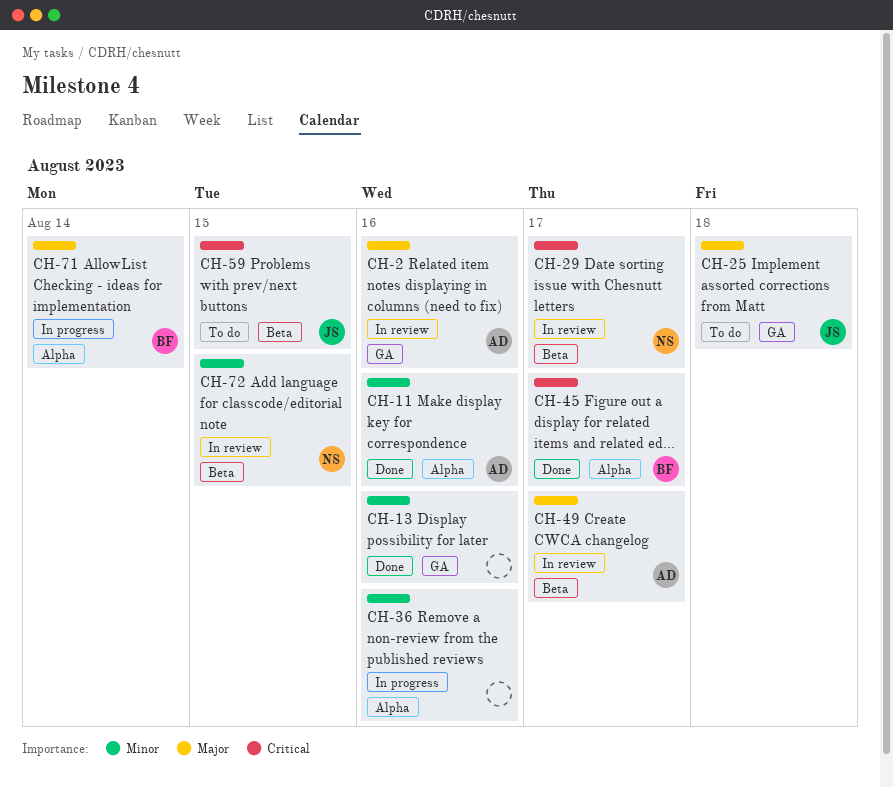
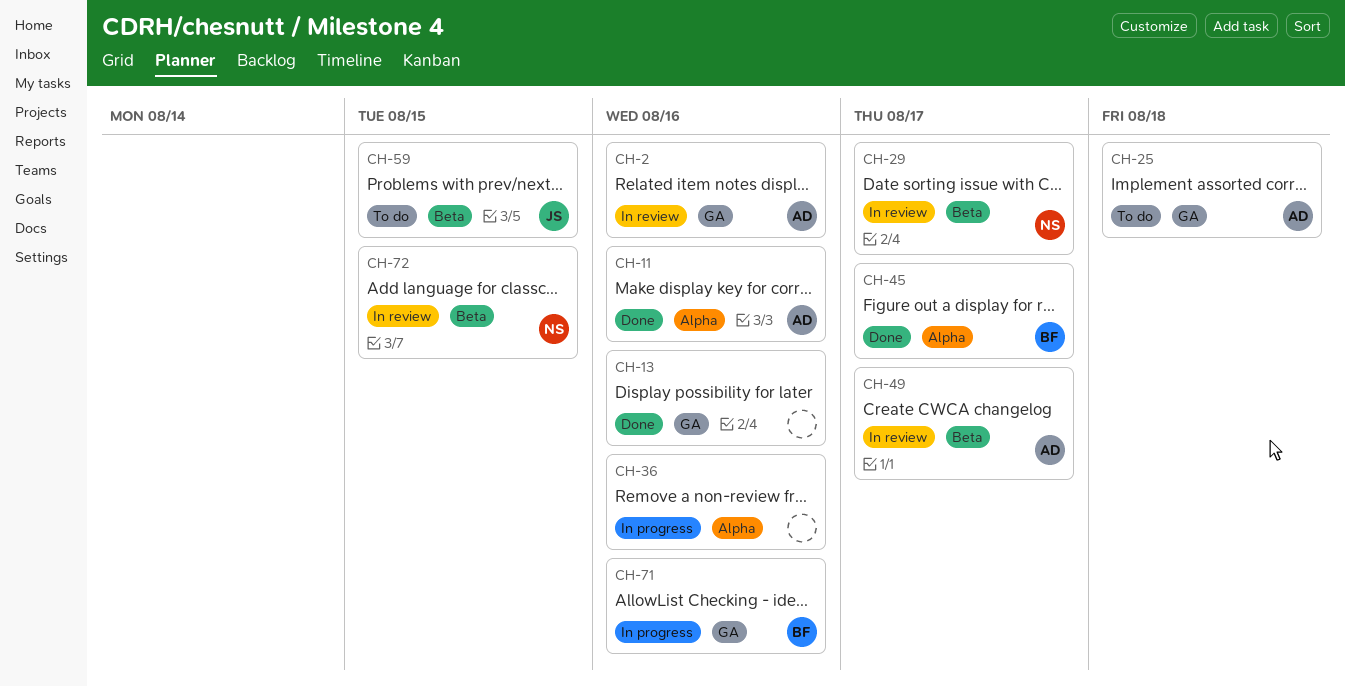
CH-25, owner: JS -> AD
CH-71, label: Alpha -> GA
CH-71, due: Aug 14 -> Aug 16

